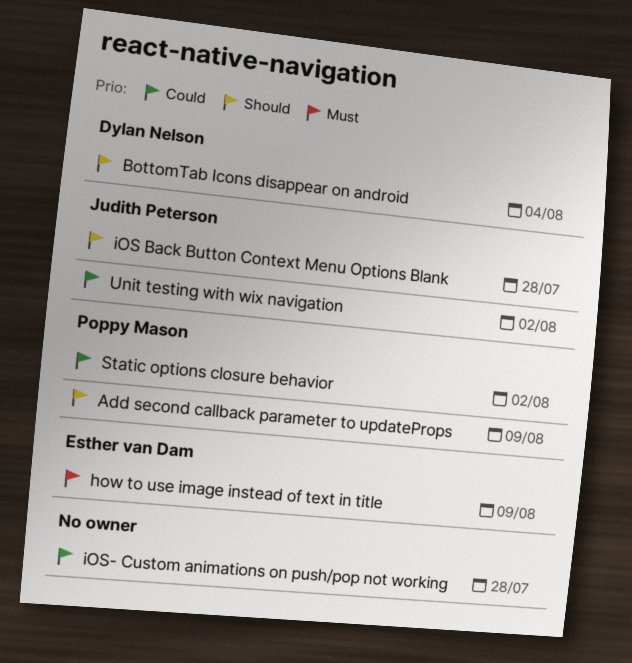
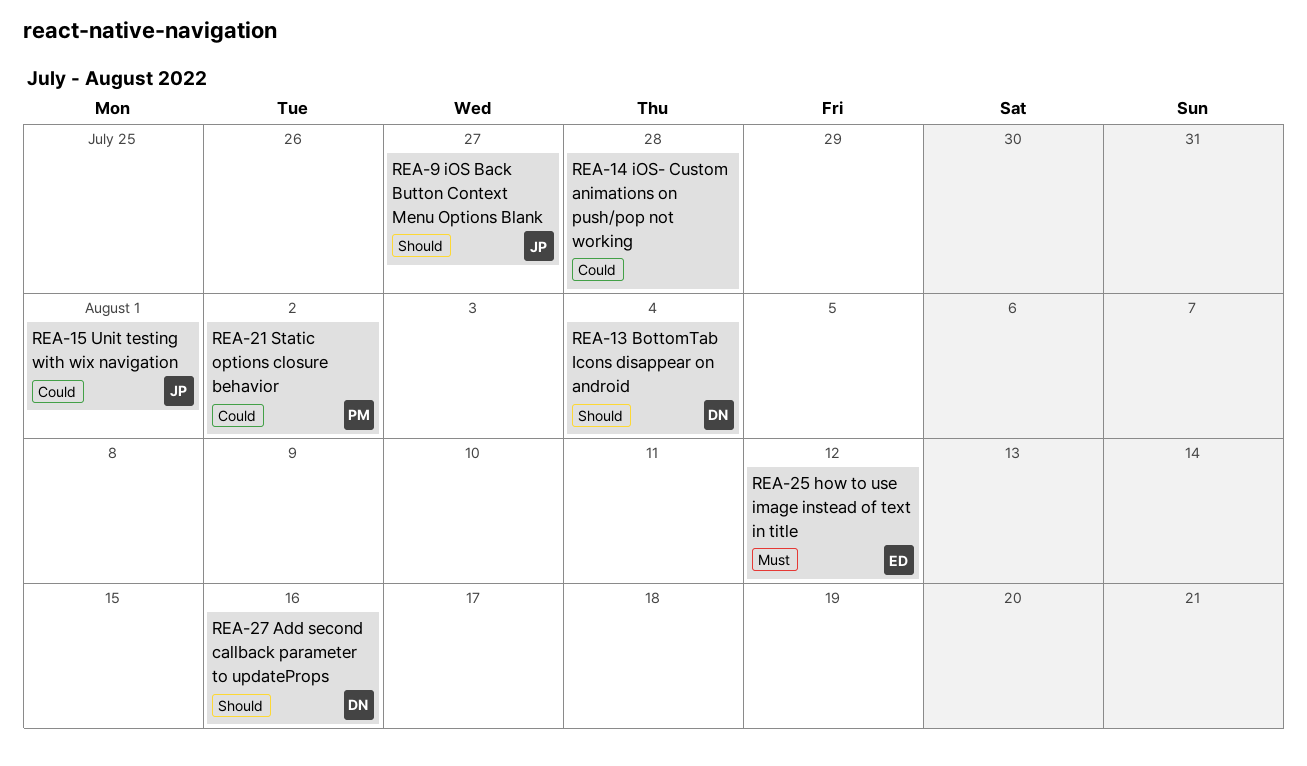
Add second callback parameter to updateProps, owner: Poppy Mason -> Dylan Nelson
Add second callback parameter to updateProps, due: Aug 9 -> Aug 16
how to use image instead of text in title, due: Aug 9 -> Aug 12
iOS Back Button Context Menu Options Blank, due: Jul 28 -> Jul 27
Unit testing with wix navigation, due: Aug 2 -> Aug 1

